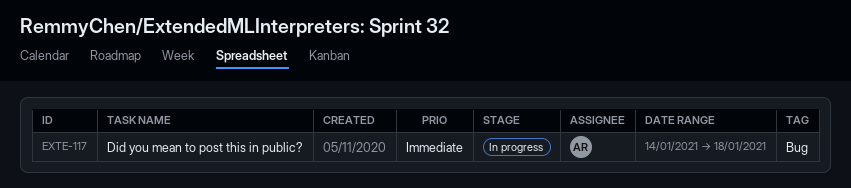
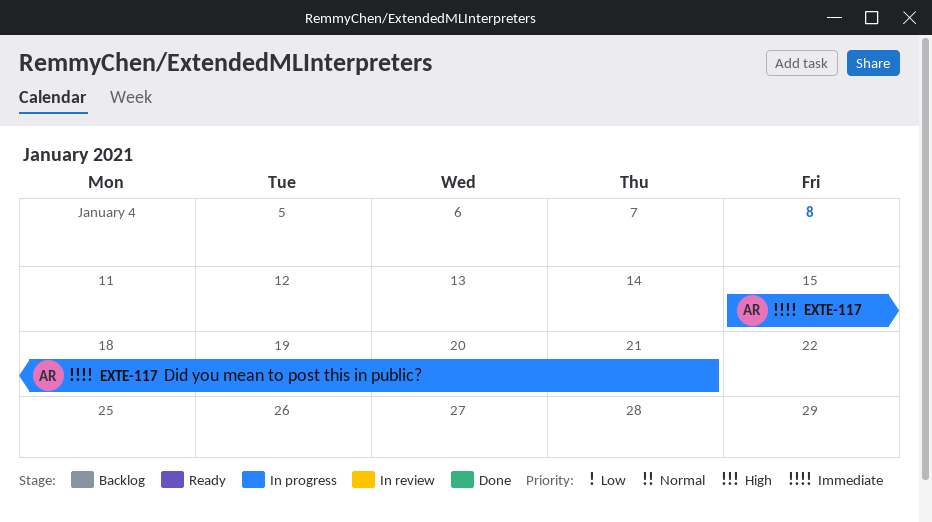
EXTE-117, start: Jan 14 -> Jan 15
EXTE-117, due: Jan 18 -> Jan 21

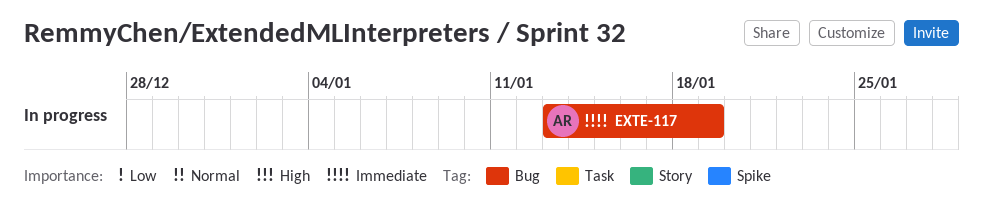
EXTE-117, start: Jan 15 -> Jan 13
EXTE-117, due: Jan 21 -> Jan 19

